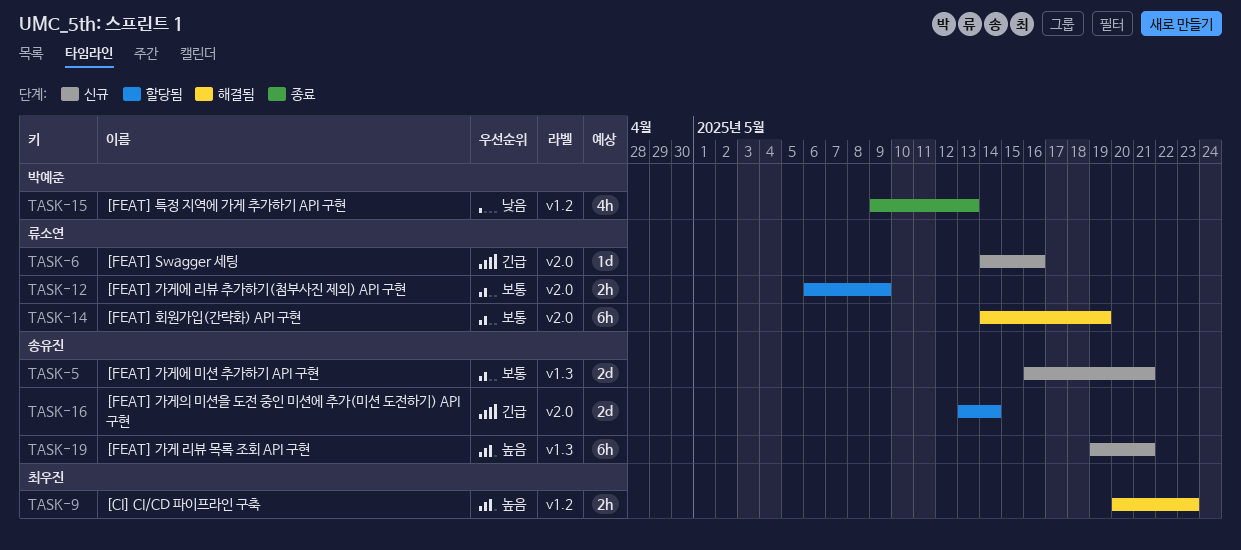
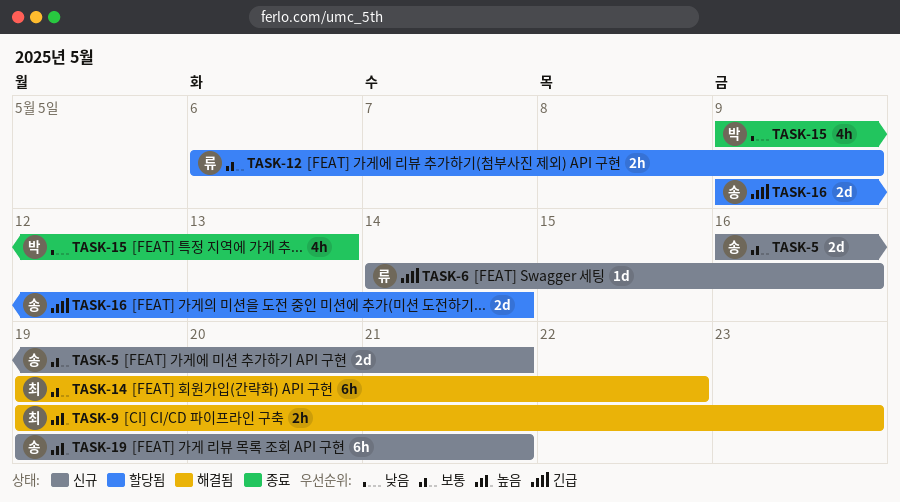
TASK-9, start: May 20 -> May 19
TASK-14, owner: 류소연 -> 최우진
TASK-14, start: May 14 -> May 19
TASK-14, due: May 19 -> May 22
TASK-16, start: May 13 -> May 9

